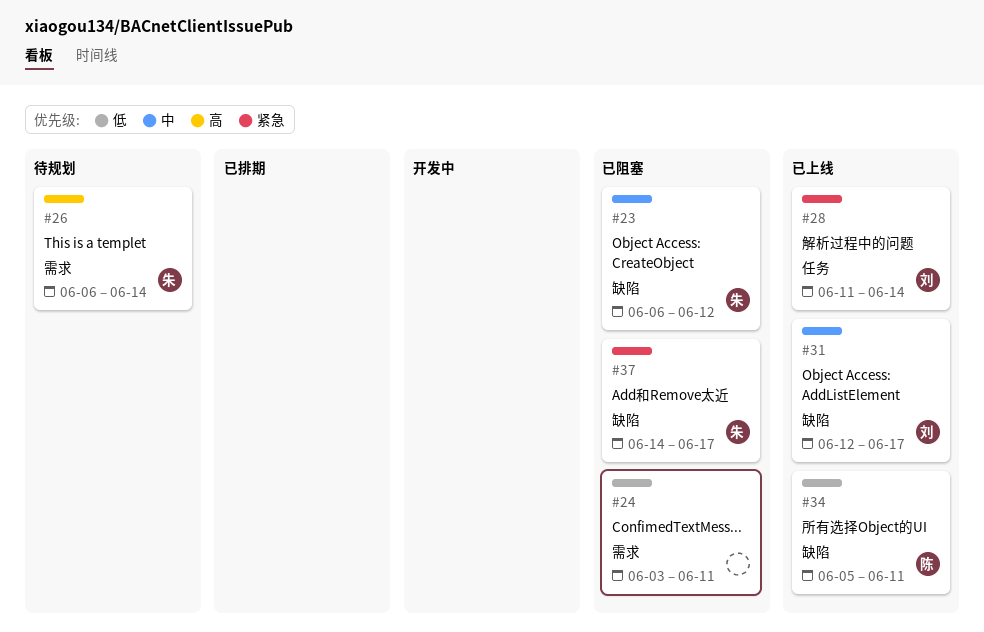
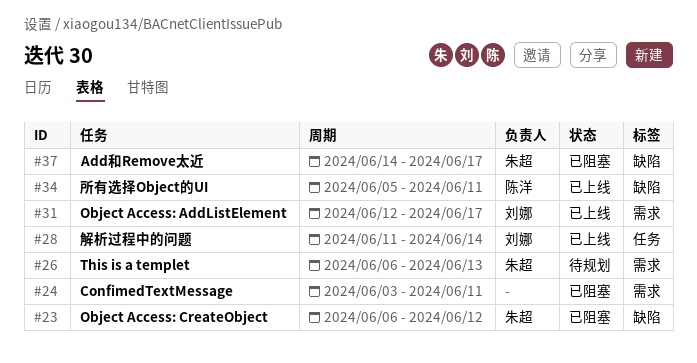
#26, due: Jun 14 -> Jun 13
#31, label: 缺陷 -> 需求

